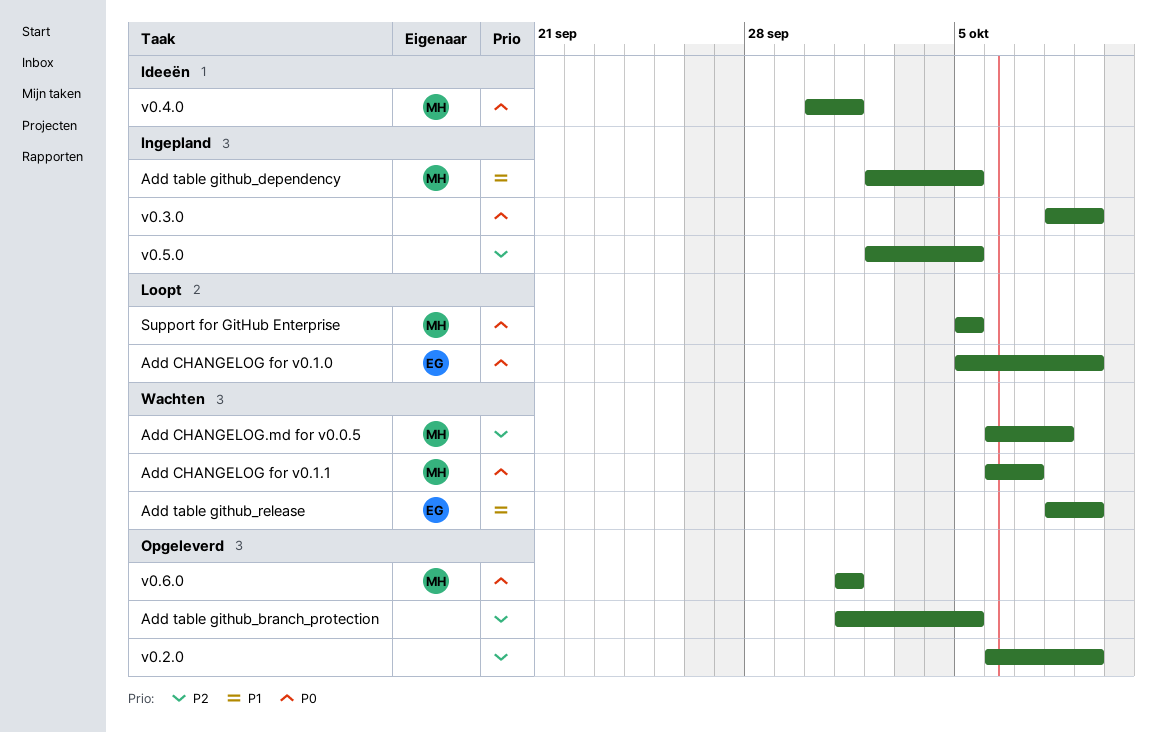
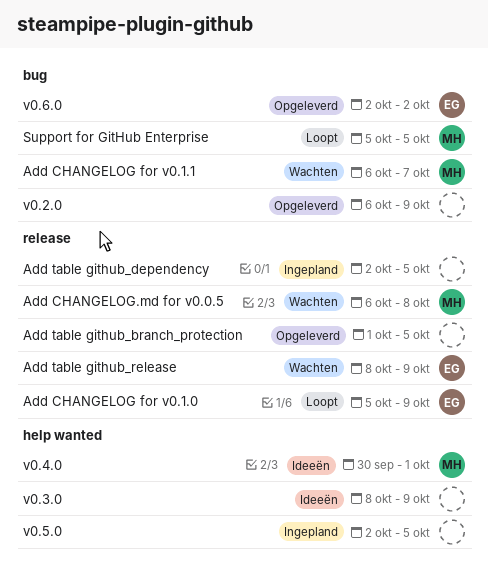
Add table github_dependency, owner: MH -> none
v0.3.0, status: Ingepland -> Ideeën
v0.6.0, owner: MH -> EG
v0.6.0, start: Oct 1 -> Oct 2
v0.6.0, due: Oct 1 -> Oct 2

